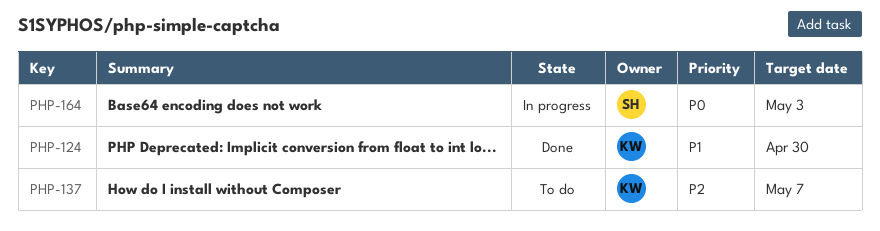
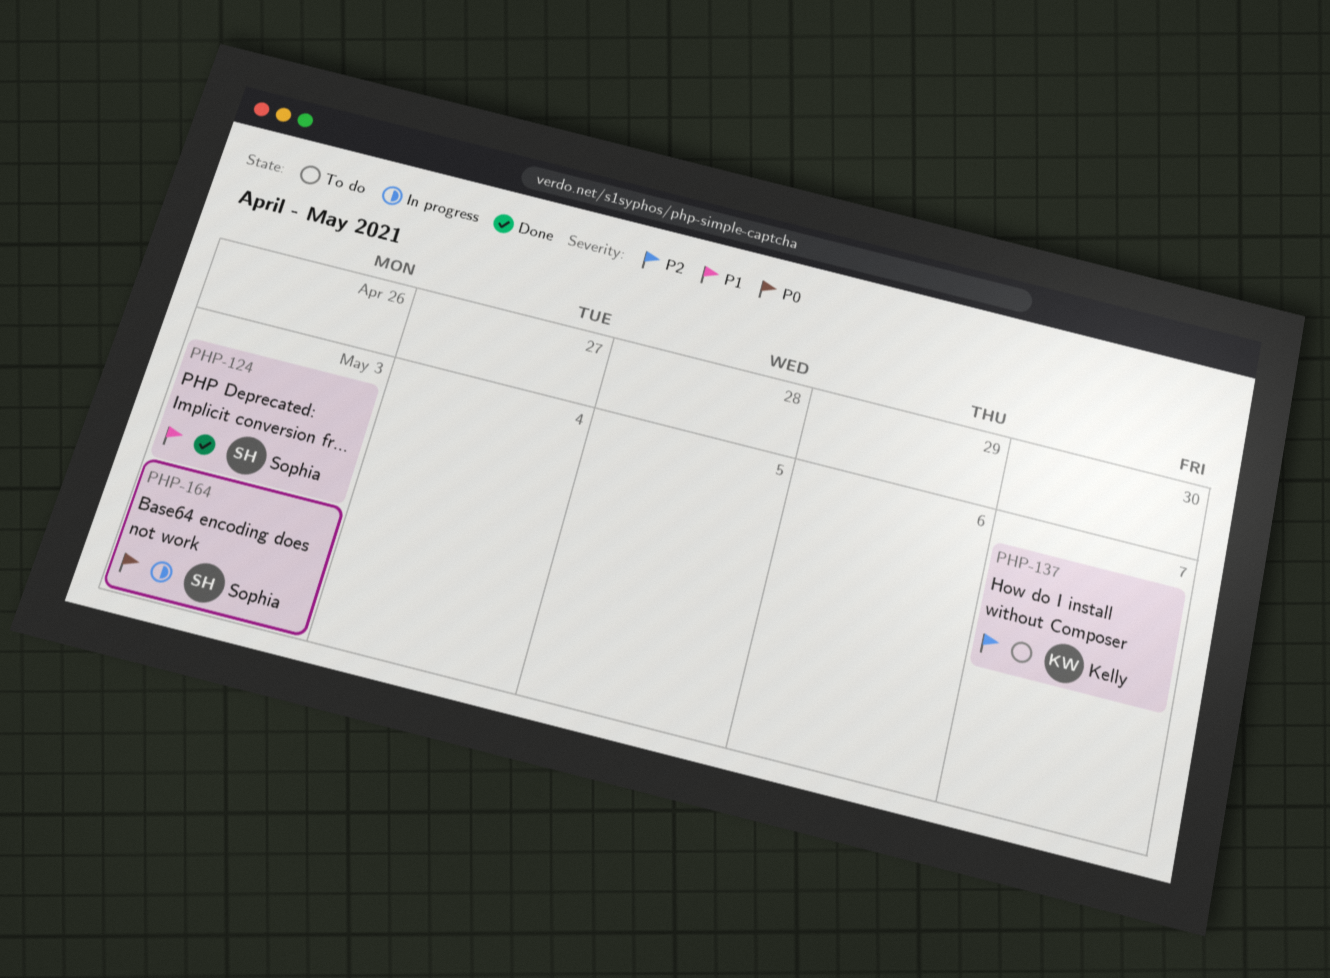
PHP-124, owner: Kelly -> Sophia
PHP-124, due: Apr 30 -> May 3

